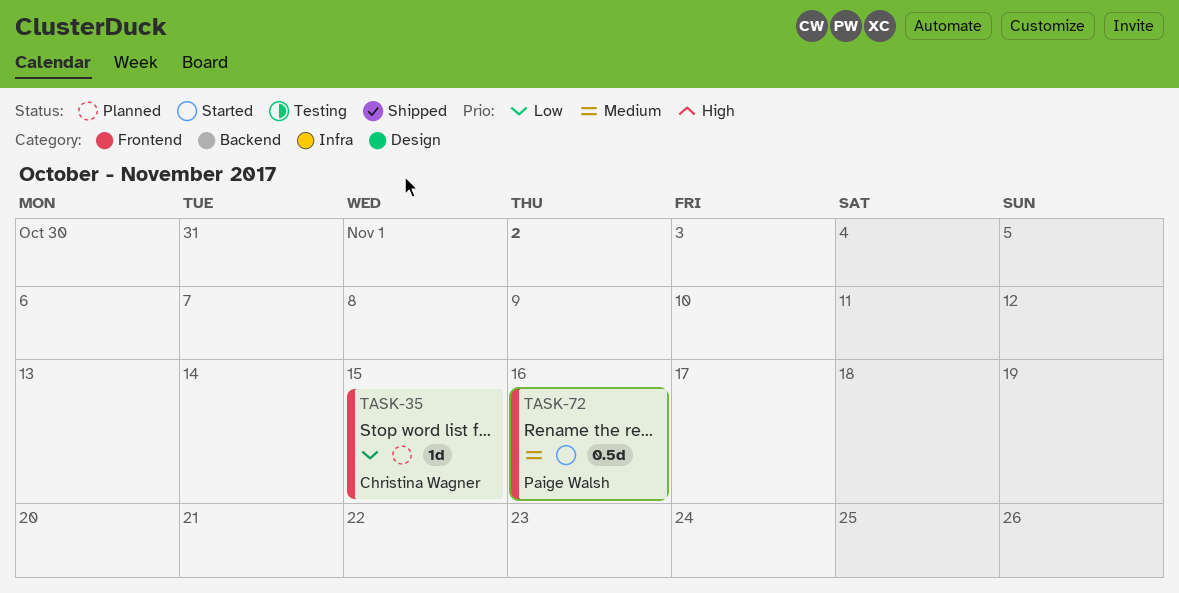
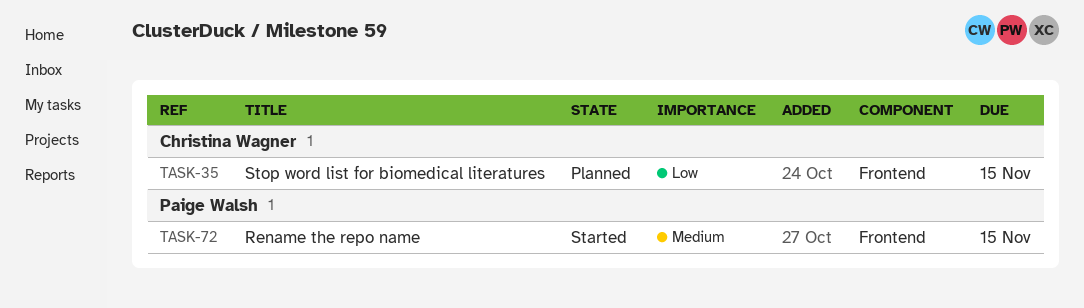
TASK-72, due: Nov 16 -> Nov 15

